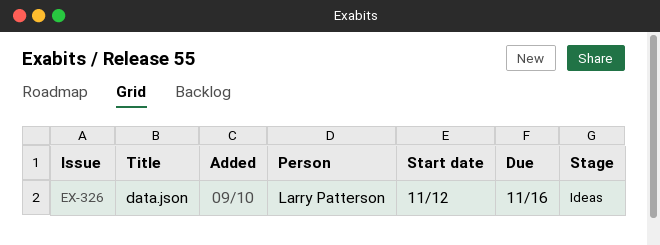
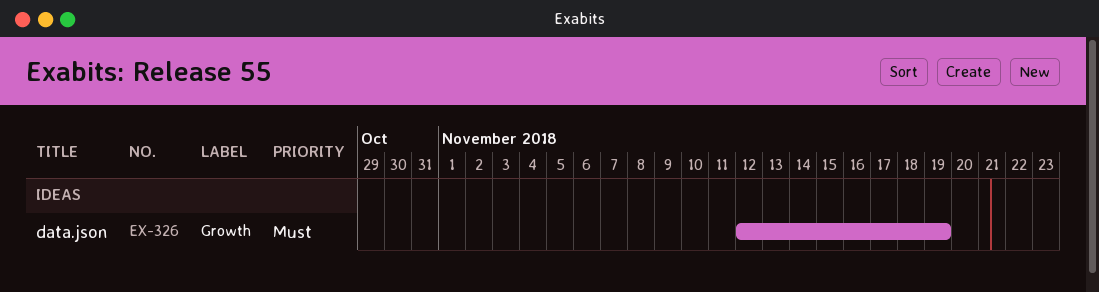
EX-326, due: Nov 16 -> Nov 19

